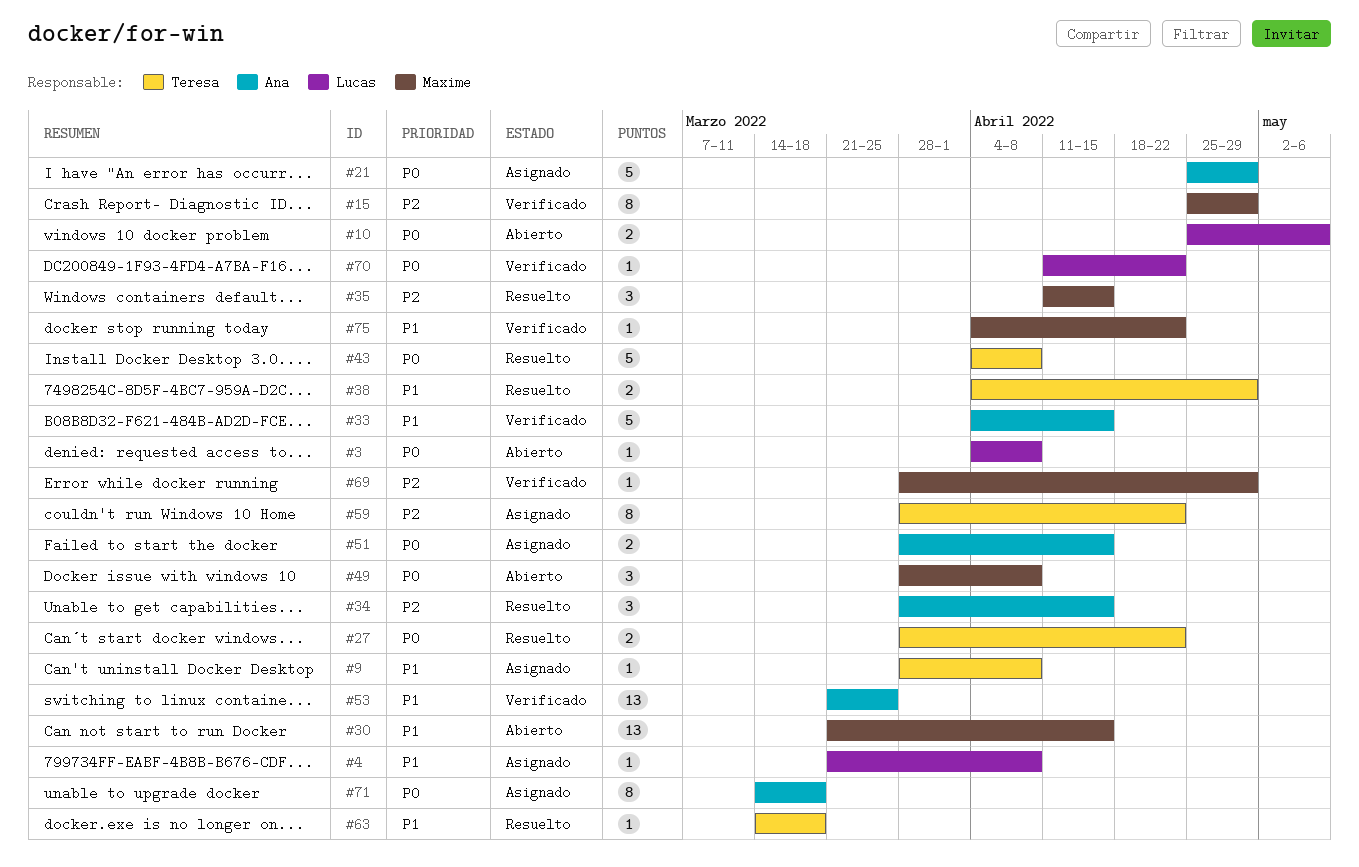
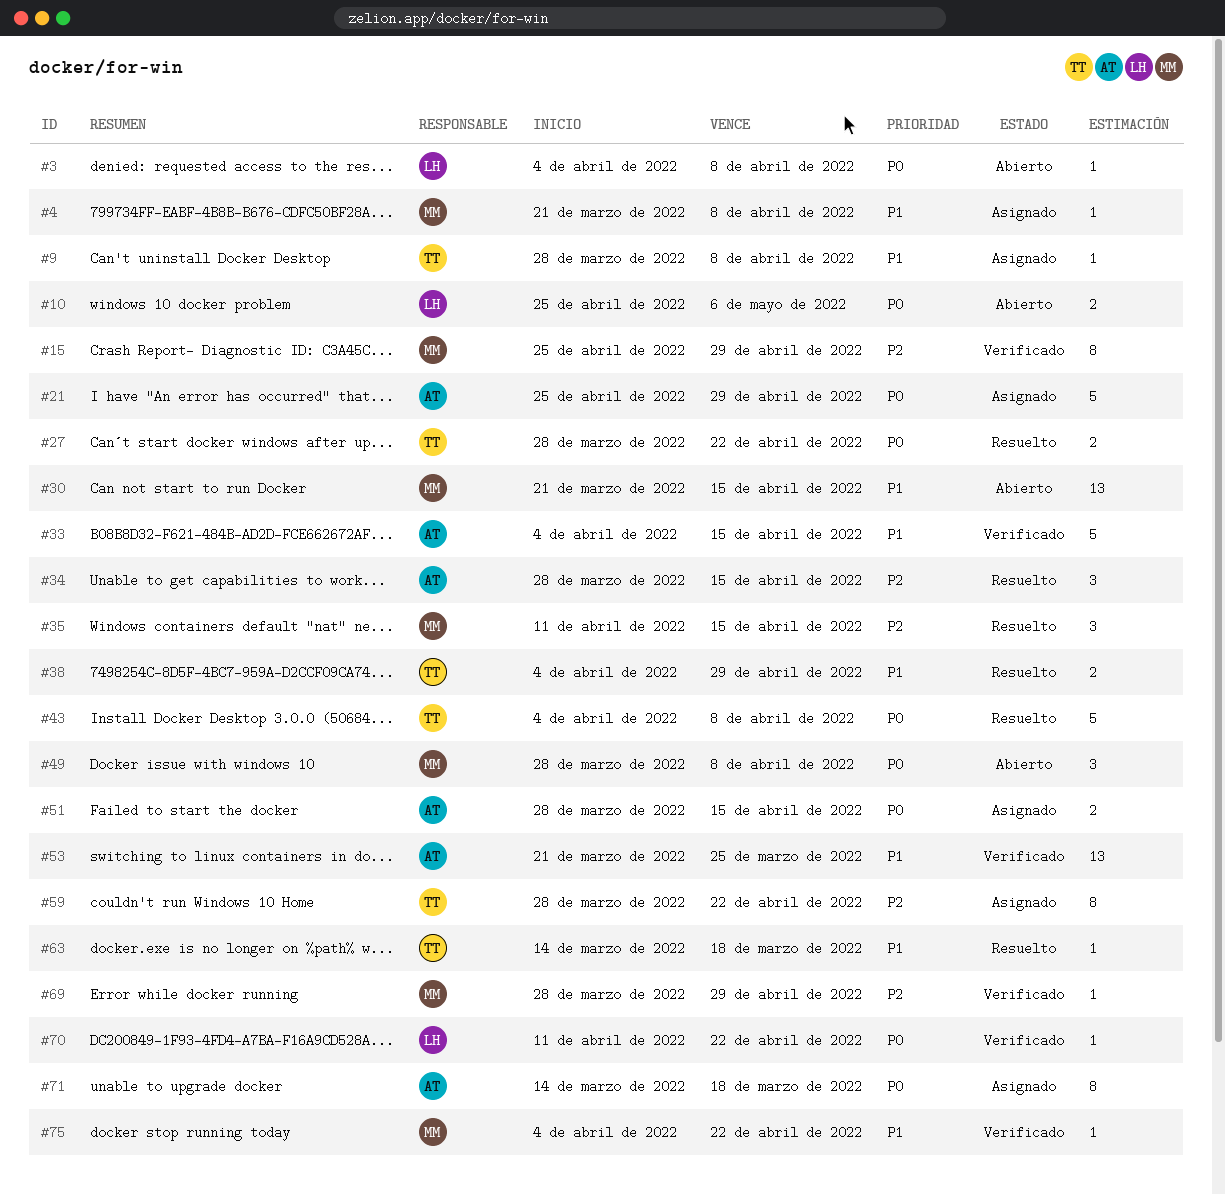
#4, owner: Lucas -> Maxime

